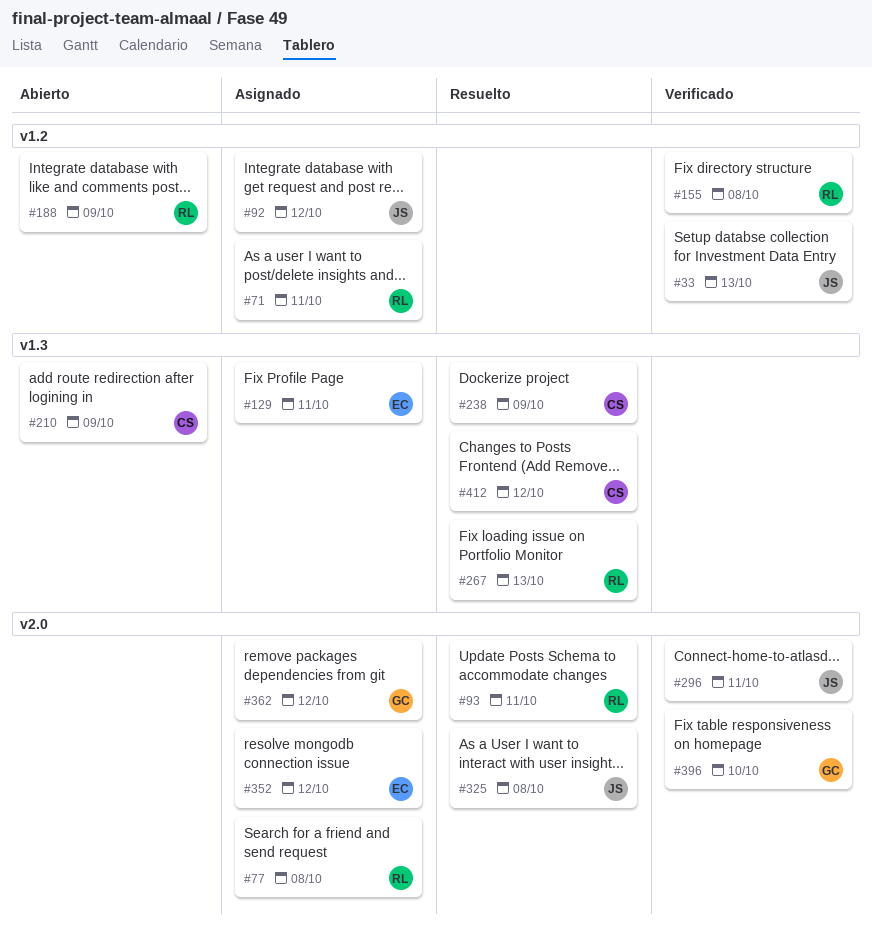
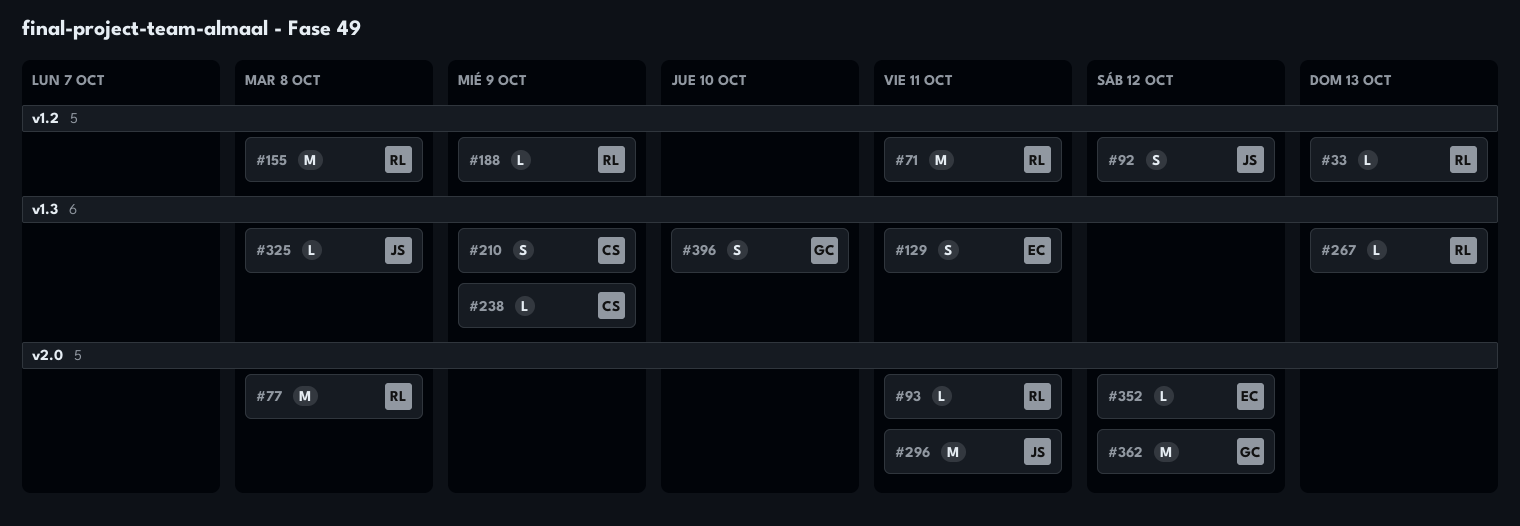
#33, owner: JS -> RL
#325, label: v2.0 -> v1.3
#396, label: v2.0 -> v1.3
#412: present -> none

